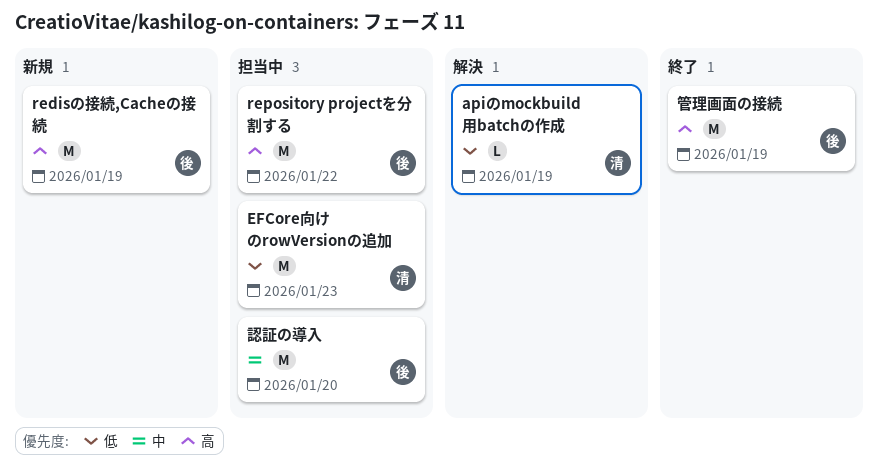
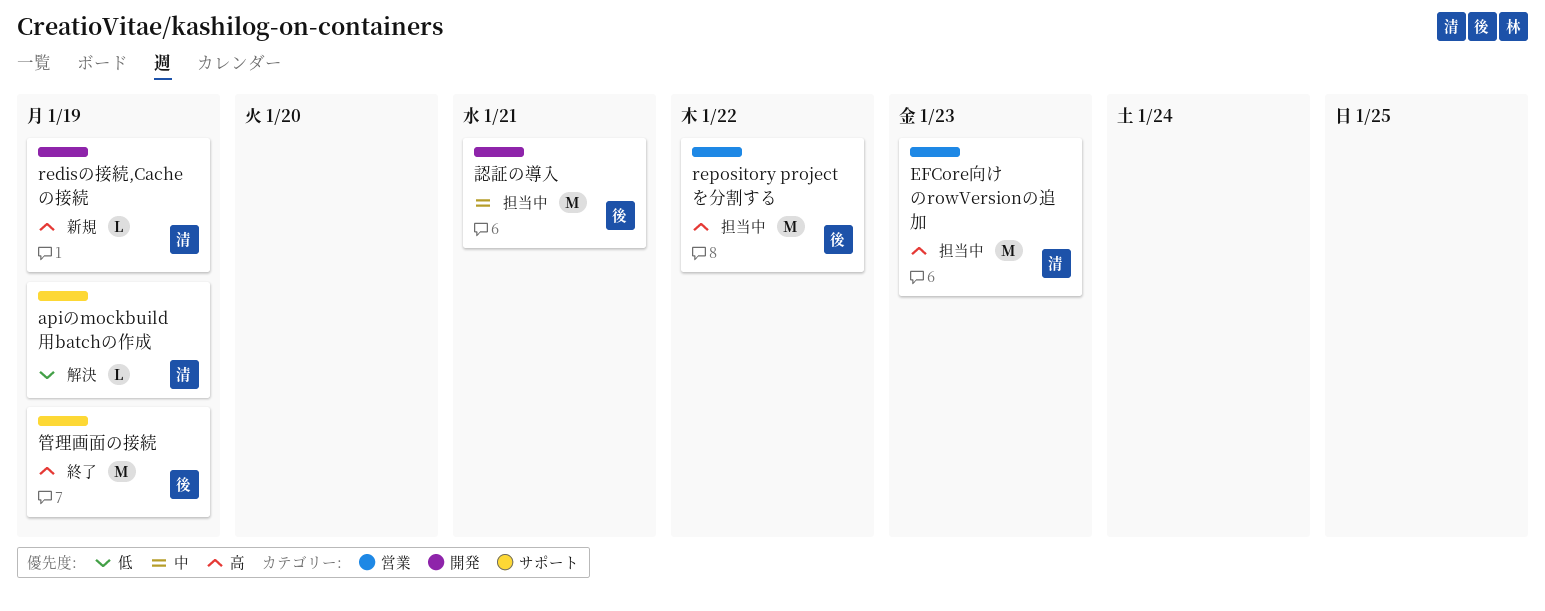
EFCore向けのrowVersionの追加, priority: 低 -> 高
redisの接続,Cacheの接続, owner: 後 -> 清
redisの接続,Cacheの接続, estimate: M -> L
認証の導入, due: Jan 20 -> Jan 21

